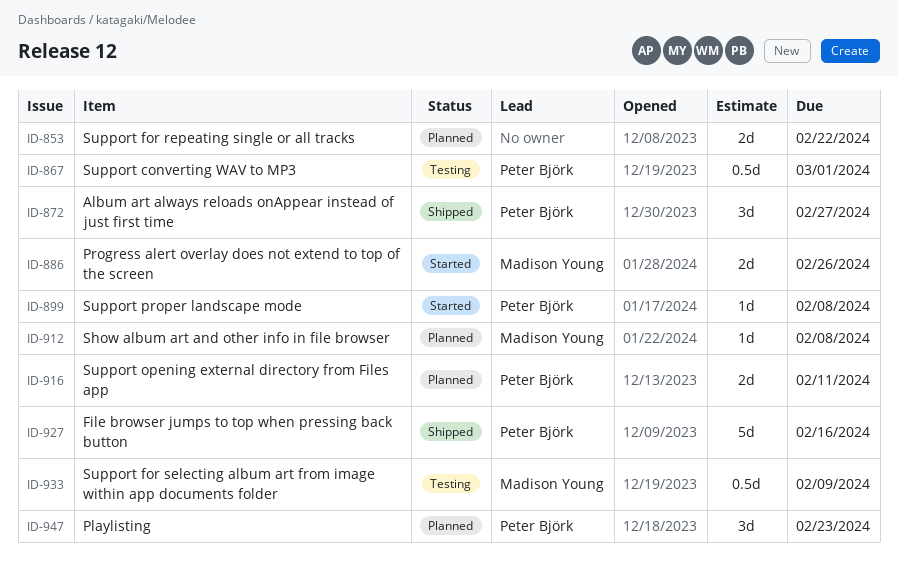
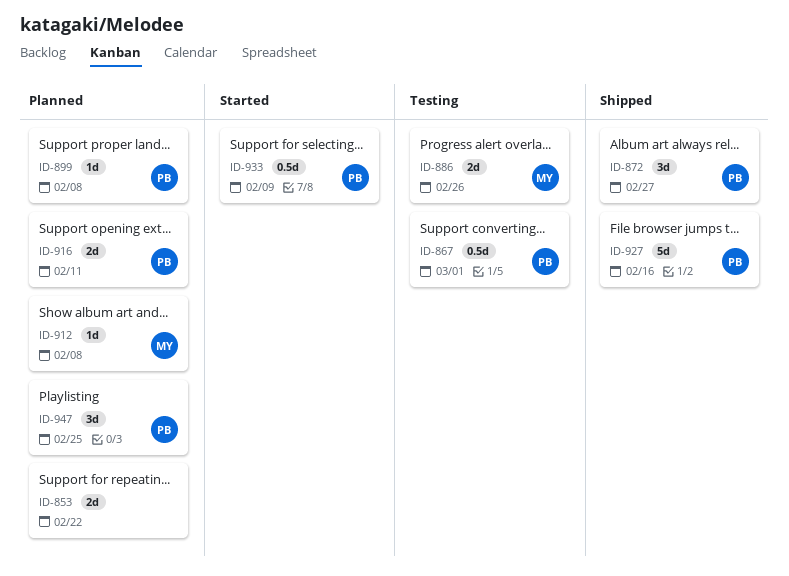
ID-886, status: Started -> Testing
ID-899, status: Started -> Planned
ID-933, status: Testing -> Started
ID-933, owner: Madison Young -> Peter Björk
ID-947, due: Feb 23 -> Feb 25

